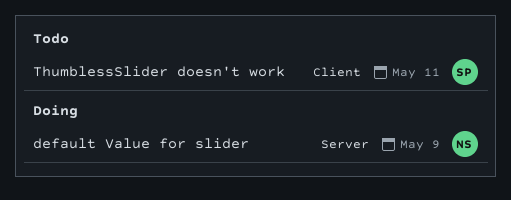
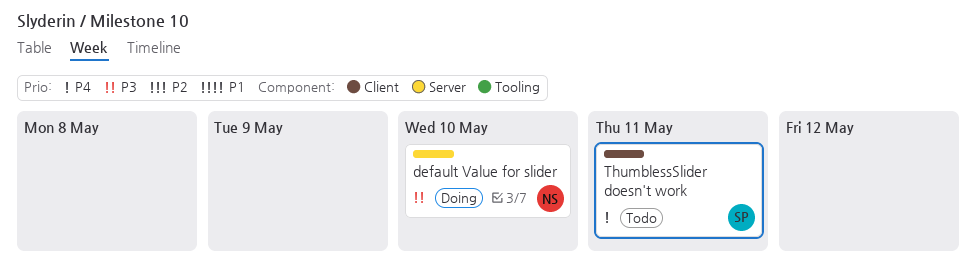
default Value for slider, due: May 9 -> May 10

